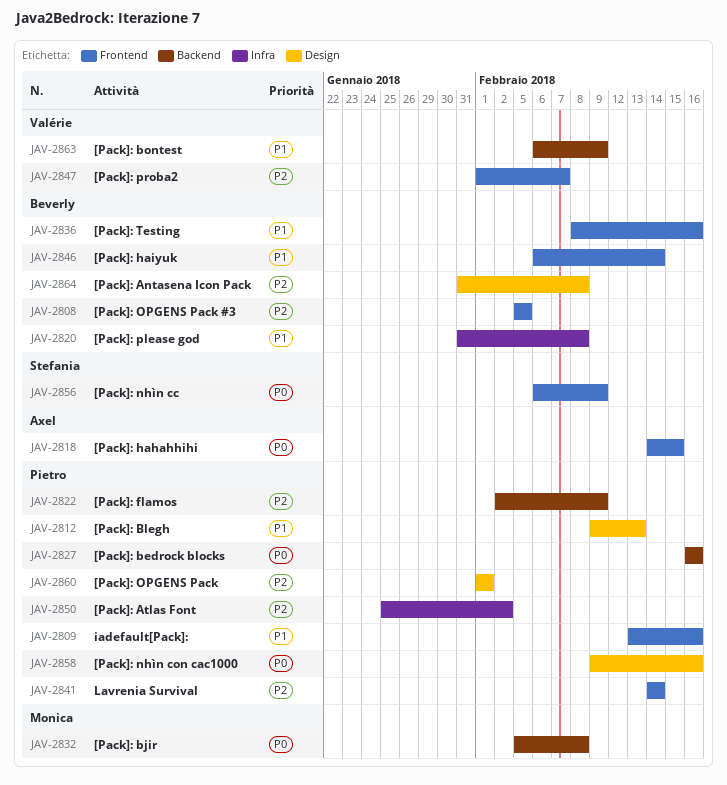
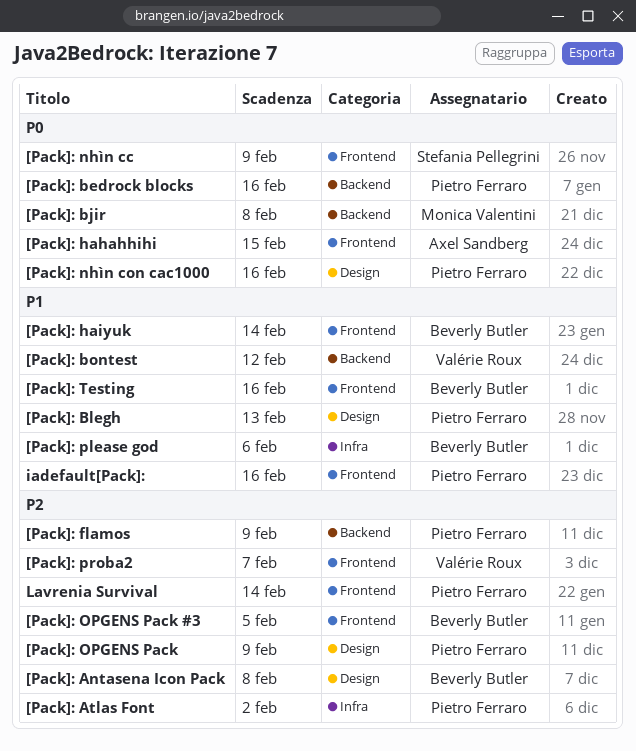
[Pack]: bontest, due: Feb 9 -> Feb 12
[Pack]: OPGENS Pack, due: Feb 1 -> Feb 9
[Pack]: please god, due: Feb 8 -> Feb 6

